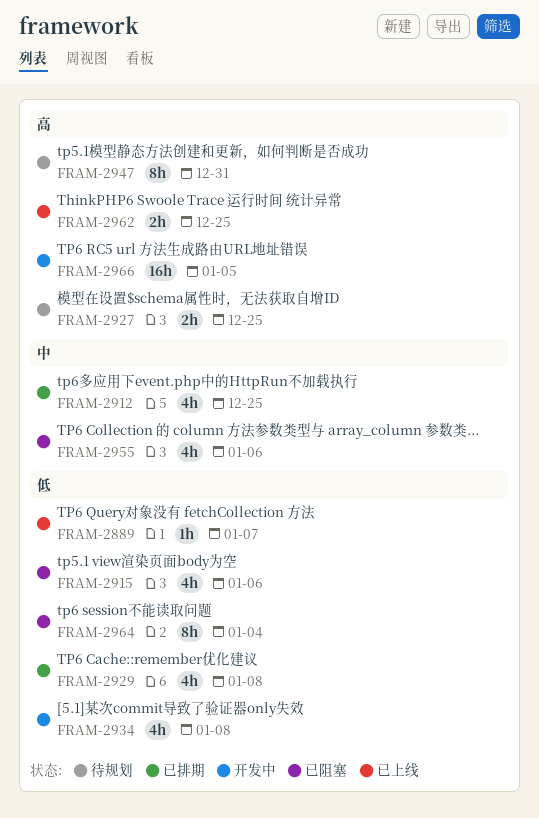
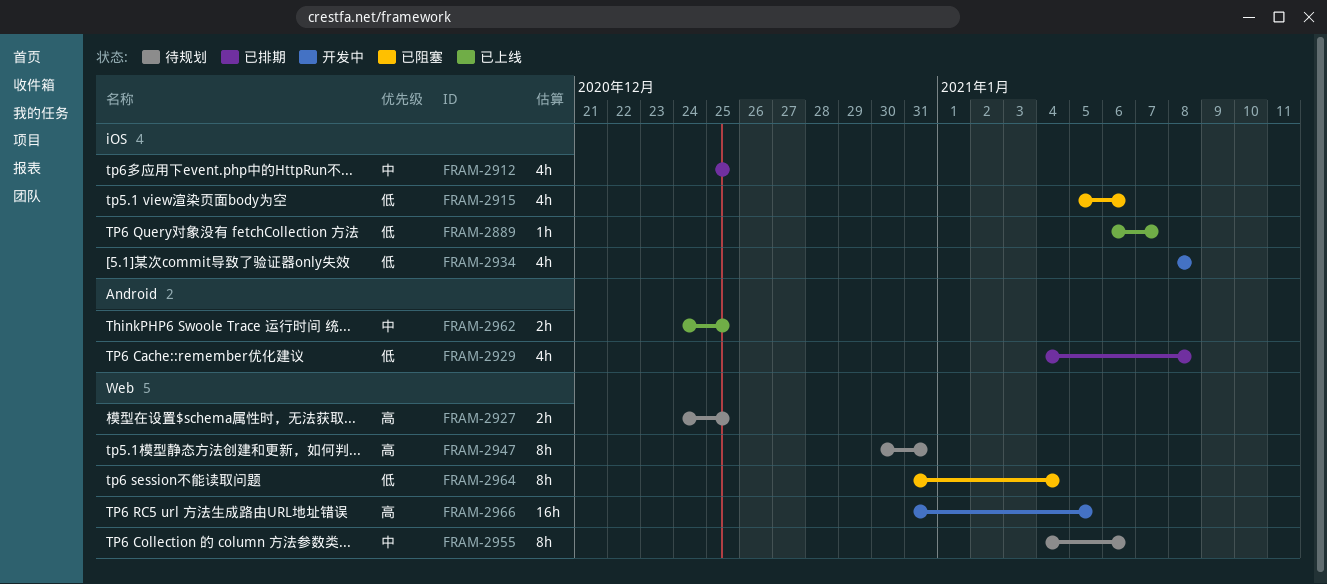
FRAM-2955, status: 已阻塞 -> 待规划
FRAM-2955, estimate: 4h -> 8h
FRAM-2962, priority: 高 -> 中

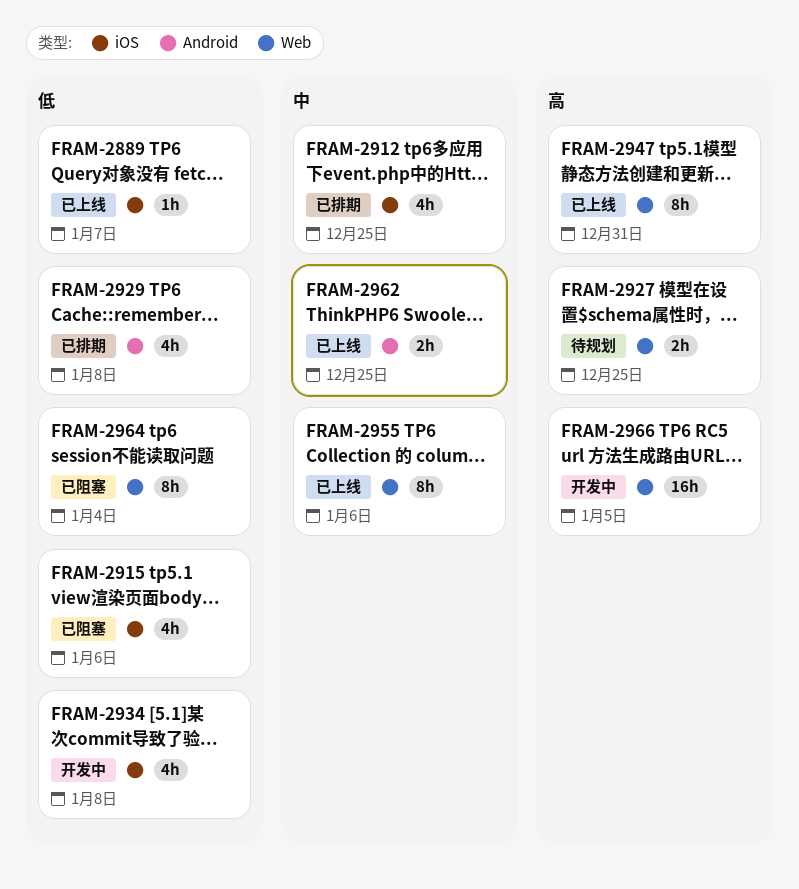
FRAM-2947, status: 待规划 -> 已上线
FRAM-2955, status: 待规划 -> 已上线

